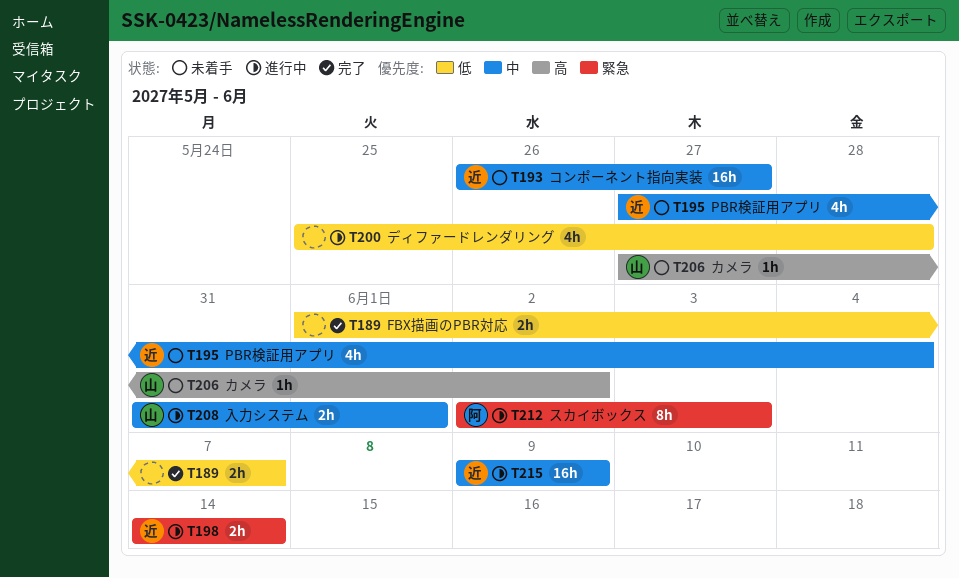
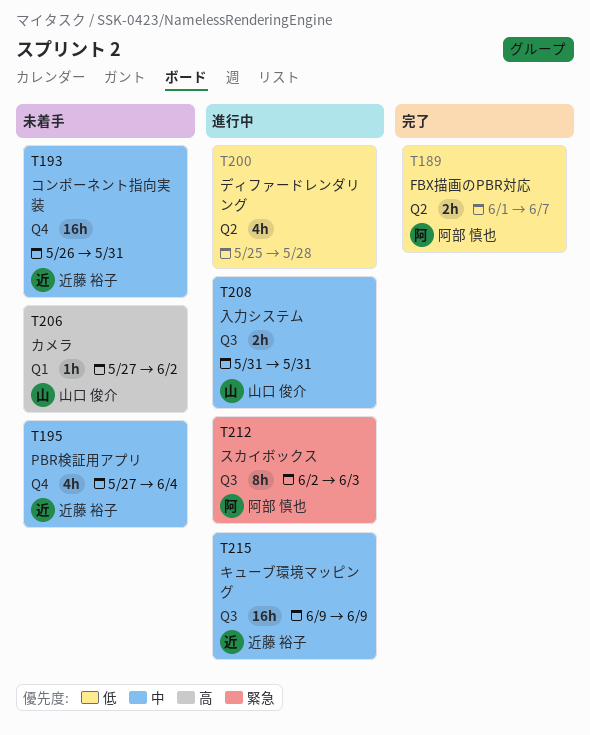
T189, owner: none -> 阿部 慎也
T193, due: May 27 -> May 31
T198: present -> none
T208, due: Jun 1 -> May 31

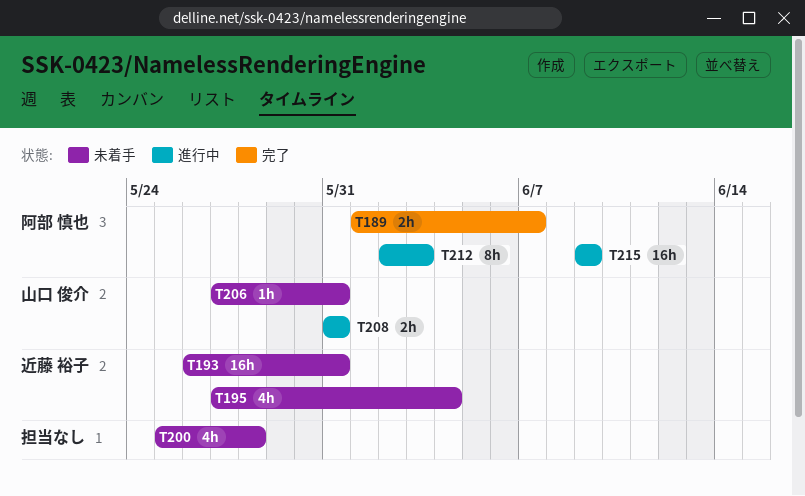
T200, status: 進行中 -> 未着手
T206, due: Jun 2 -> May 31
T215, owner: 近藤 裕子 -> 阿部 慎也

